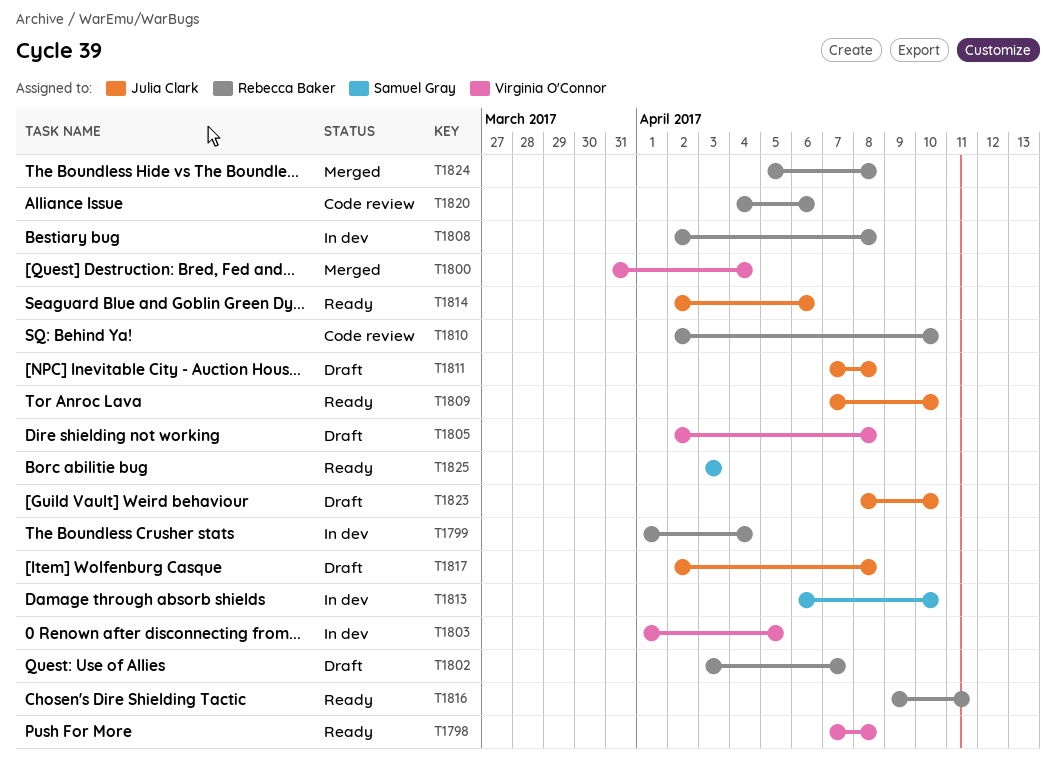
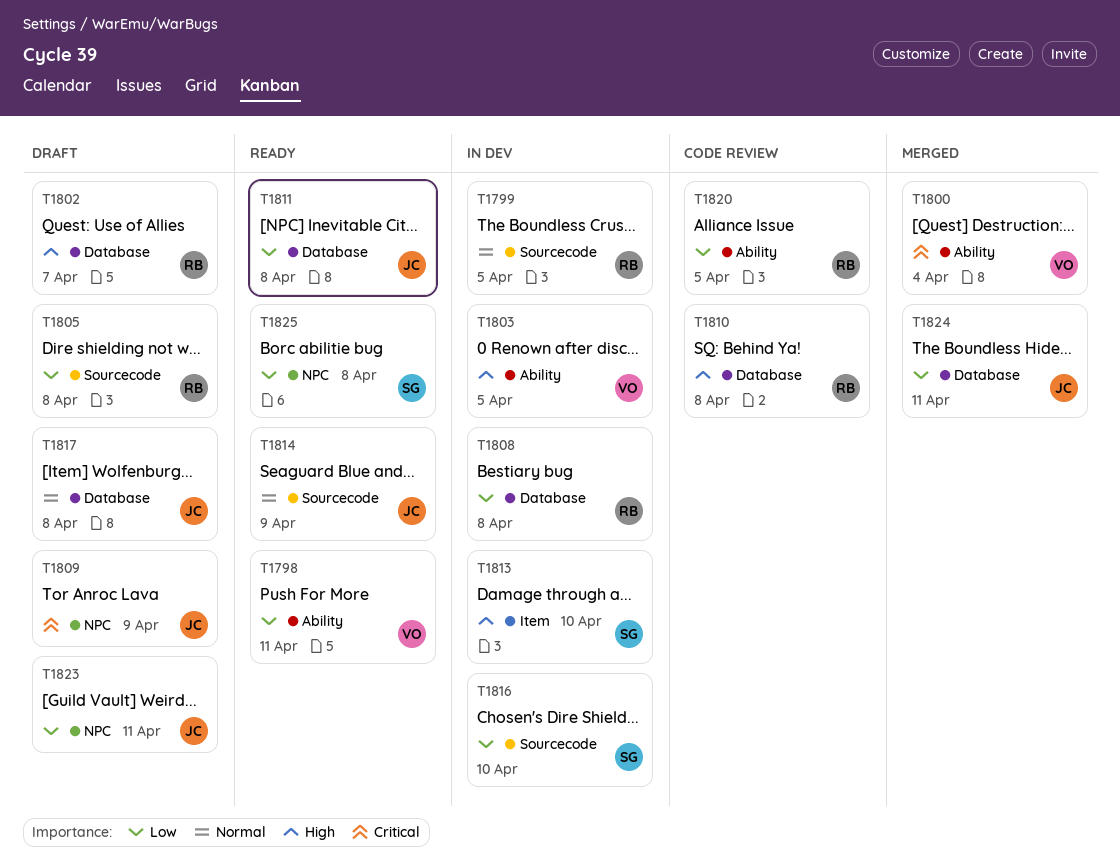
T1798, due: Apr 8 -> Apr 11
T1799, due: Apr 4 -> Apr 5
T1805, owner: Virginia O'Connor -> Rebecca Baker
T1809, status: Ready -> Draft
T1809, due: Apr 10 -> Apr 9
T1810, due: Apr 10 -> Apr 8
T1811, status: Draft -> Ready
T1814, due: Apr 6 -> Apr 9
T1816, status: Ready -> In dev
T1816, owner: Rebecca Baker -> Samuel Gray
T1816, due: Apr 11 -> Apr 10
T1820, due: Apr 6 -> Apr 5
T1823, due: Apr 10 -> Apr 11
T1824, owner: Rebecca Baker -> Julia Clark
T1824, due: Apr 8 -> Apr 11
T1825, due: Apr 3 -> Apr 8

